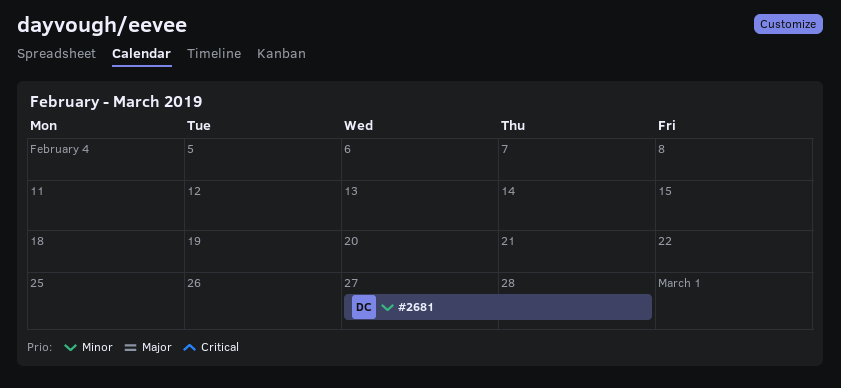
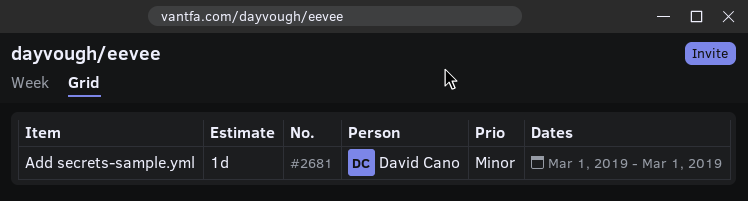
#2681, start: Feb 27 -> Mar 1
#2681, due: Feb 28 -> Mar 1

